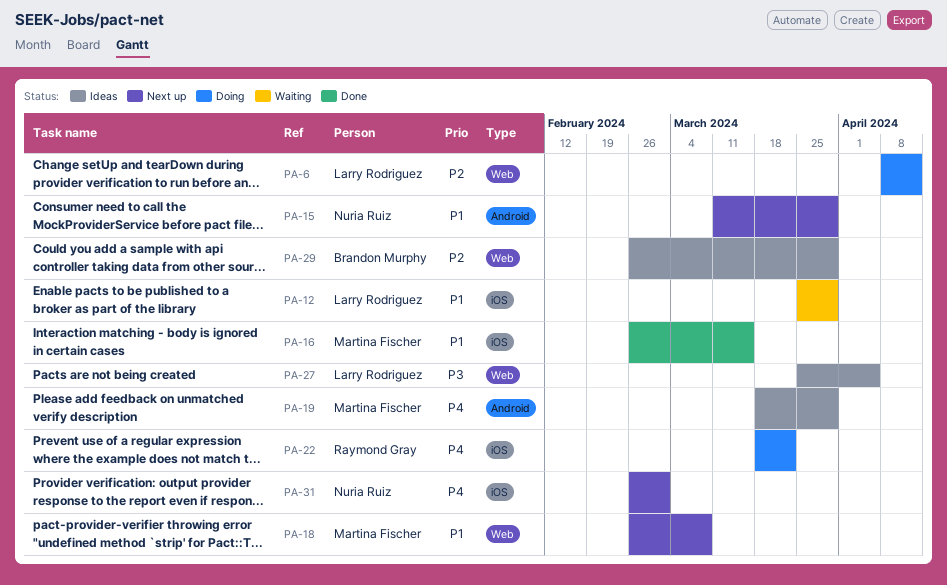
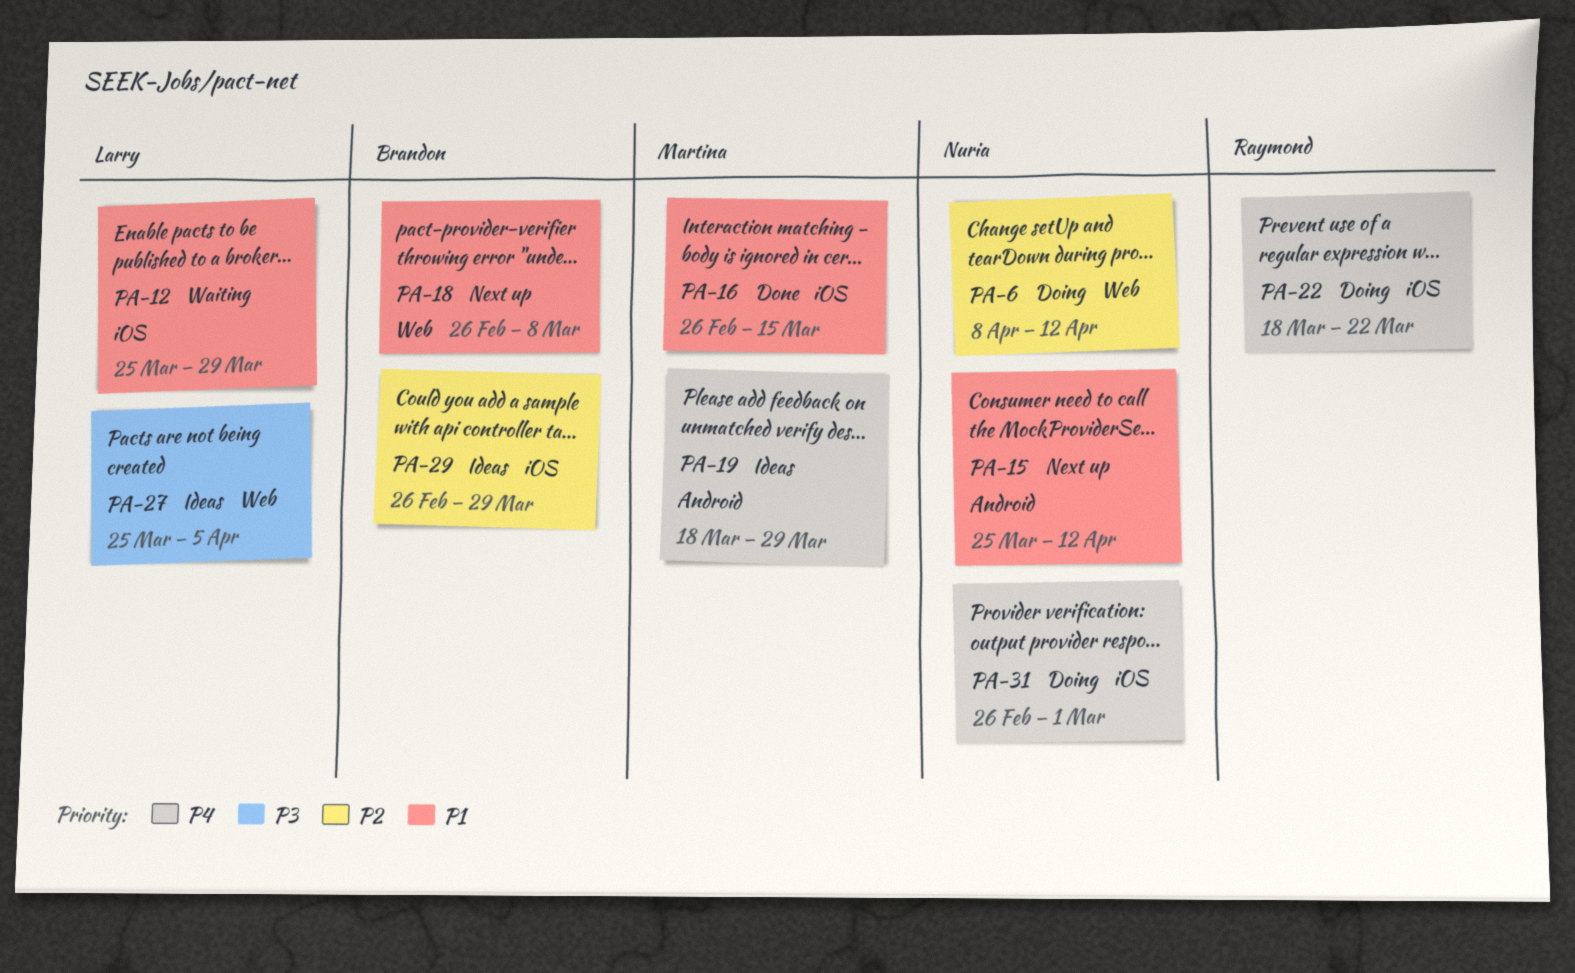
PA-6, owner: Larry Rodriguez -> Nuria Ruiz
PA-15, start: Mar 11 -> Mar 25
PA-15, due: Mar 29 -> Apr 12
PA-18, owner: Martina Fischer -> Brandon Murphy
PA-29, label: Web -> iOS
PA-31, status: Next up -> Doing

